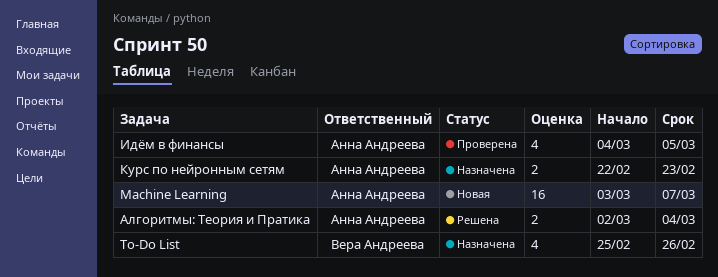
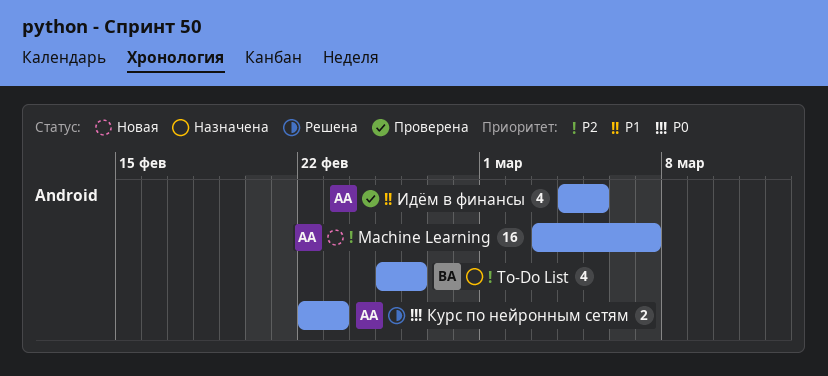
Алгоритмы: Теория и Пратика: present -> none
Курс по нейронным сетям, status: Назначена -> Решена

